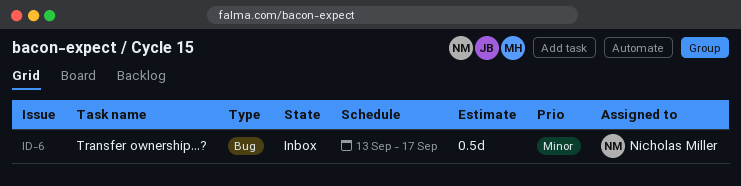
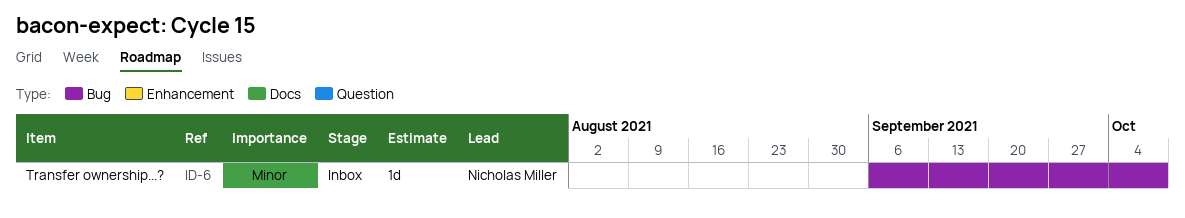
ID-6, estimate: 0.5d -> 1d
ID-6, start: Sep 13 -> Sep 6
ID-6, due: Sep 17 -> Oct 8

